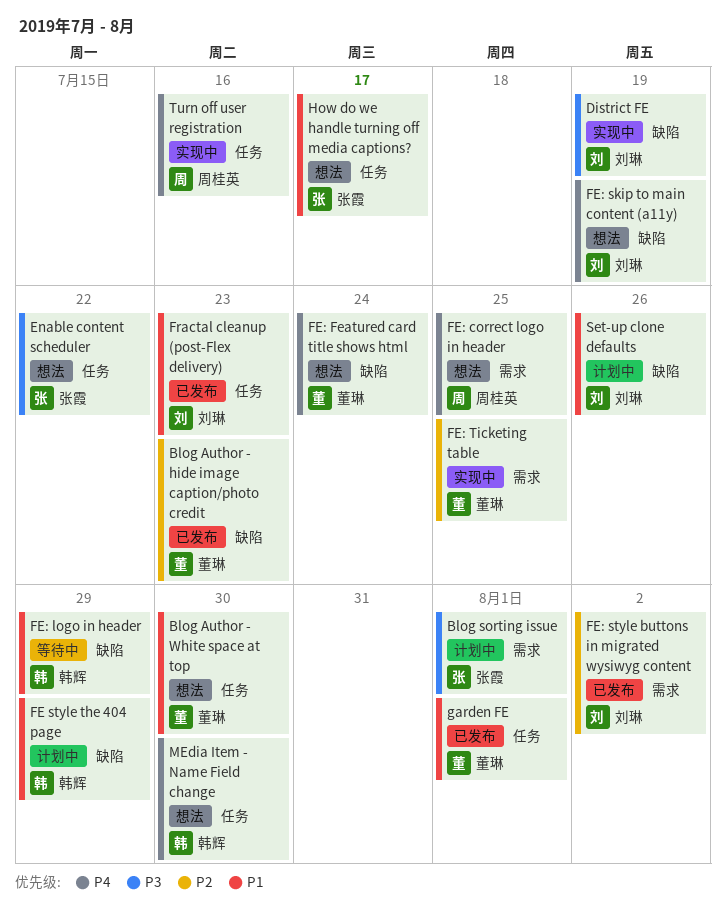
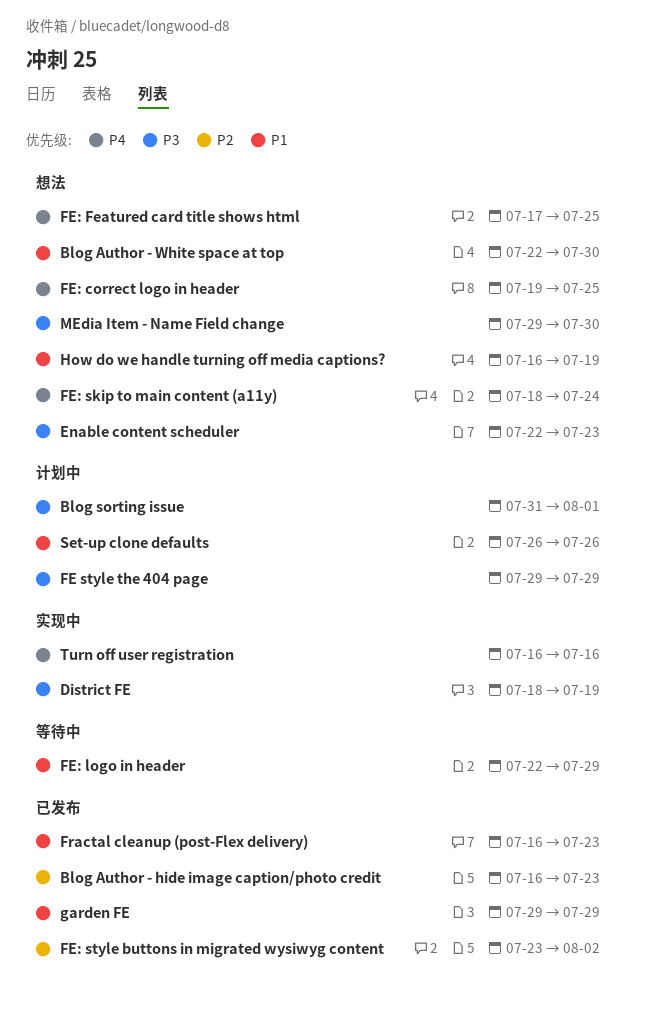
Enable content scheduler, due: Jul 22 -> Jul 23
FE style the 404 page, priority: P1 -> P3
FE: Featured card title shows html, due: Jul 24 -> Jul 25
FE: skip to main content (a11y), due: Jul 19 -> Jul 24
FE: Ticketing table: present -> none
garden FE, due: Aug 1 -> Jul 29
How do we handle turning off media captions?, due: Jul 17 -> Jul 19
MEdia Item - Name Field change, priority: P4 -> P3

